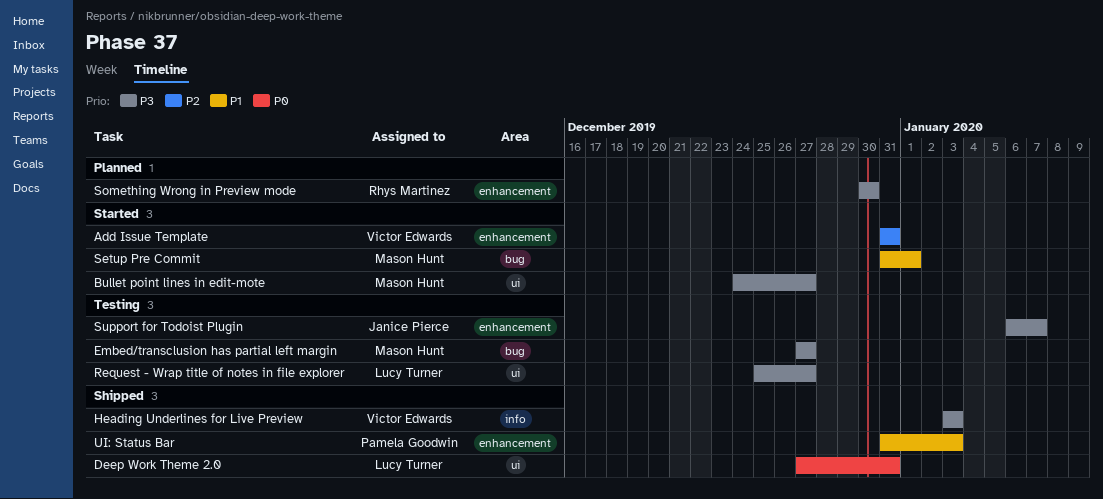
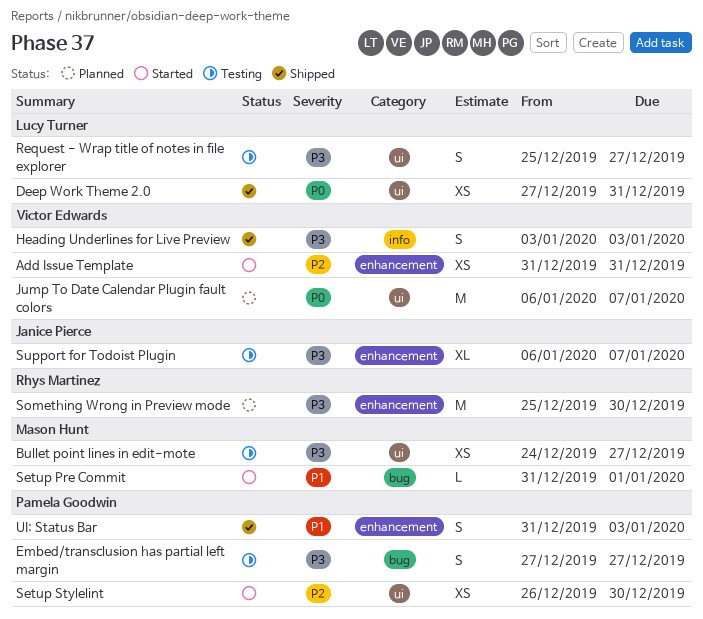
Bullet point lines in edit-mote, status: Started -> Testing
Embed/transclusion has partial left margin, owner: Mason Hunt -> Pamela Goodwin
Jump To Date Calendar Plugin fault colors: none -> present
Setup Stylelint: none -> present
Something Wrong in Preview mode, start: Dec 30 -> Dec 25

